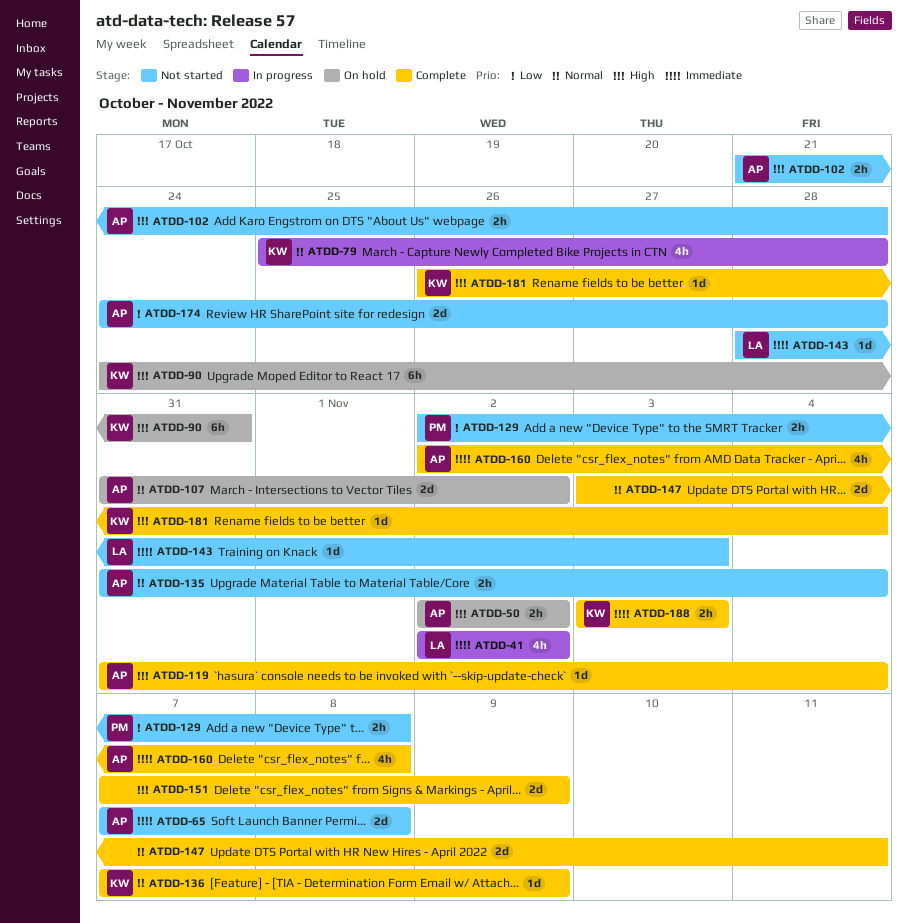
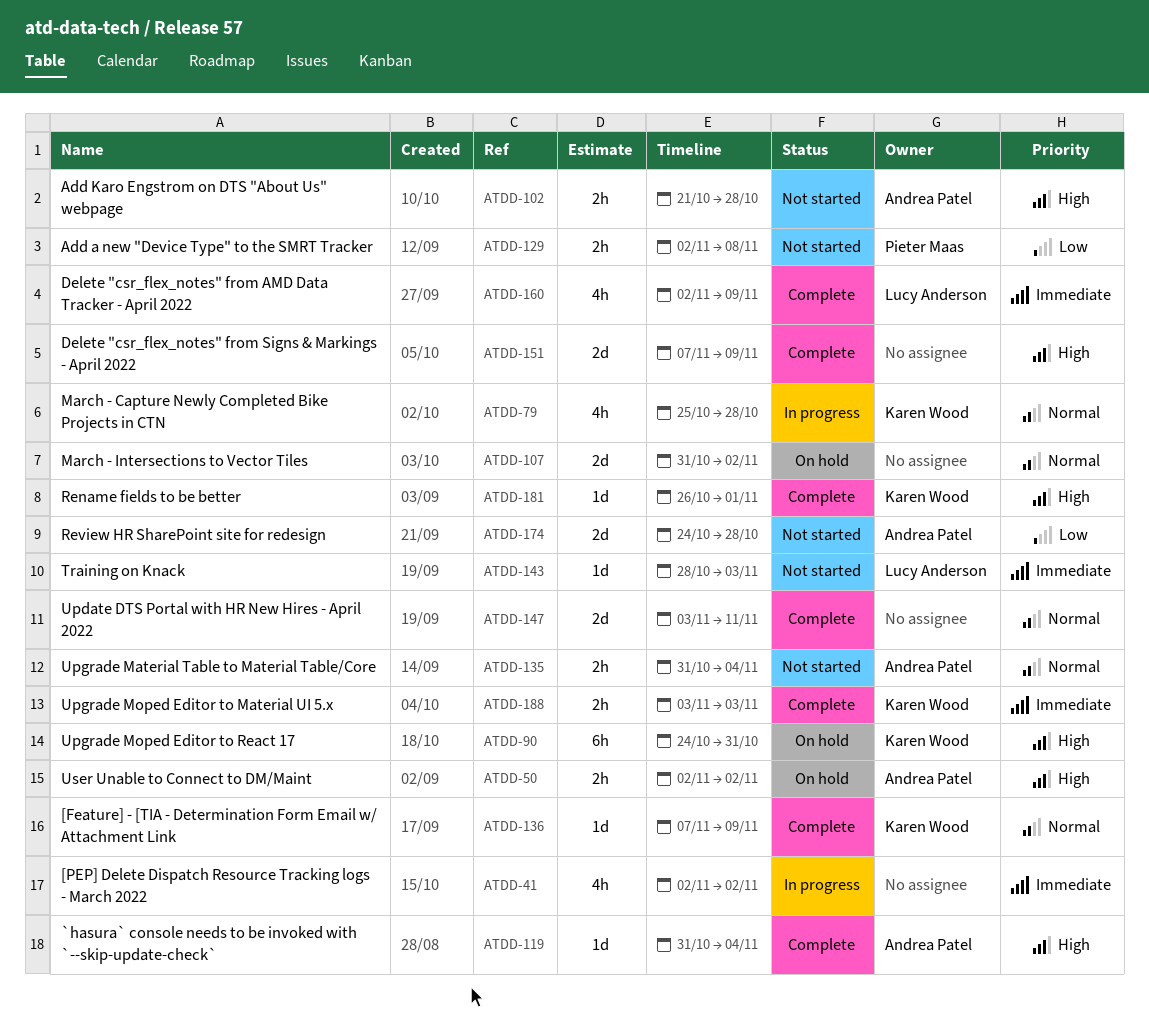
ATDD-41, owner: Lucy Anderson -> none
ATDD-65: present -> none
ATDD-107, owner: Andrea Patel -> none
ATDD-160, owner: Andrea Patel -> Lucy Anderson
ATDD-160, due: Nov 8 -> Nov 9
ATDD-181, due: Nov 4 -> Nov 1

